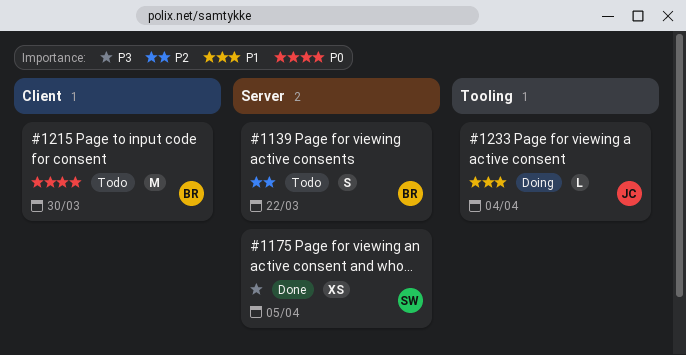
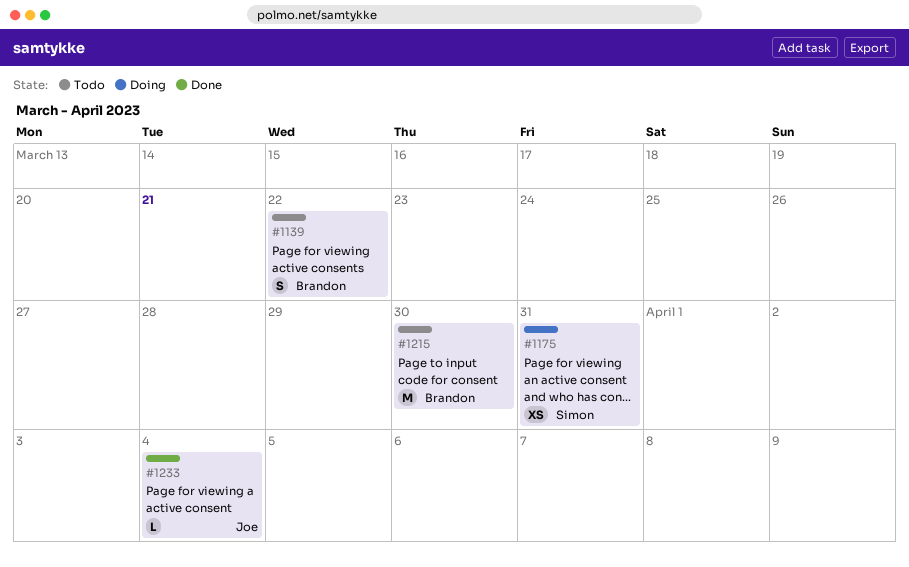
#1175, status: Done -> Doing
#1175, due: Apr 5 -> Mar 31
#1233, status: Doing -> Done

